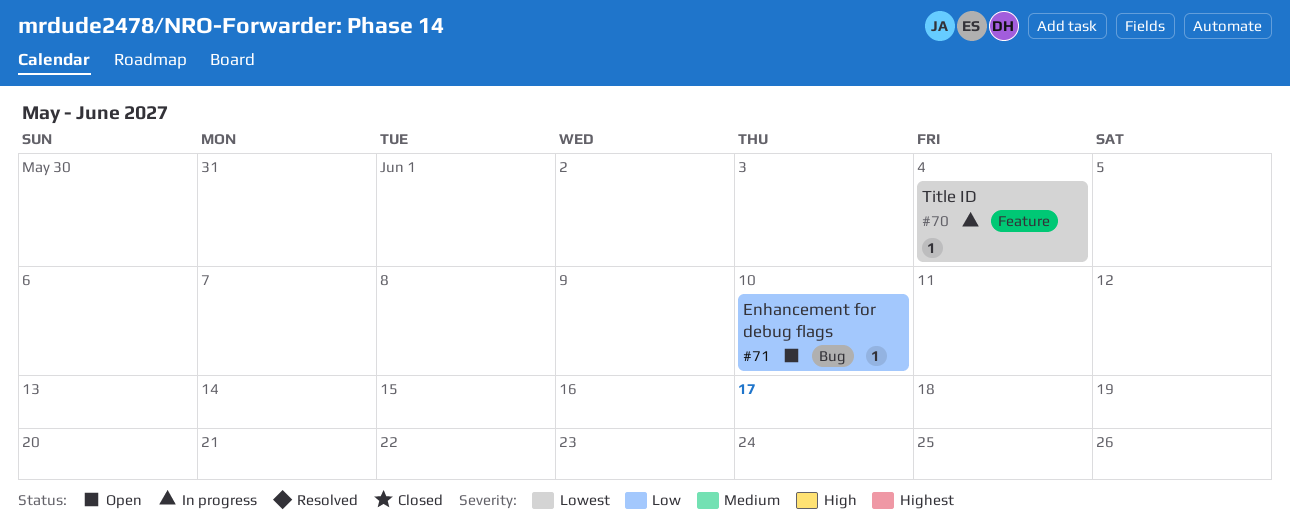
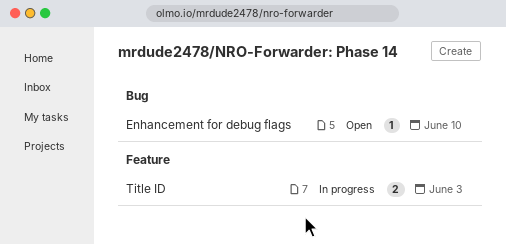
Title ID, estimate: 1 -> 2
Title ID, due: Jun 4 -> Jun 3

